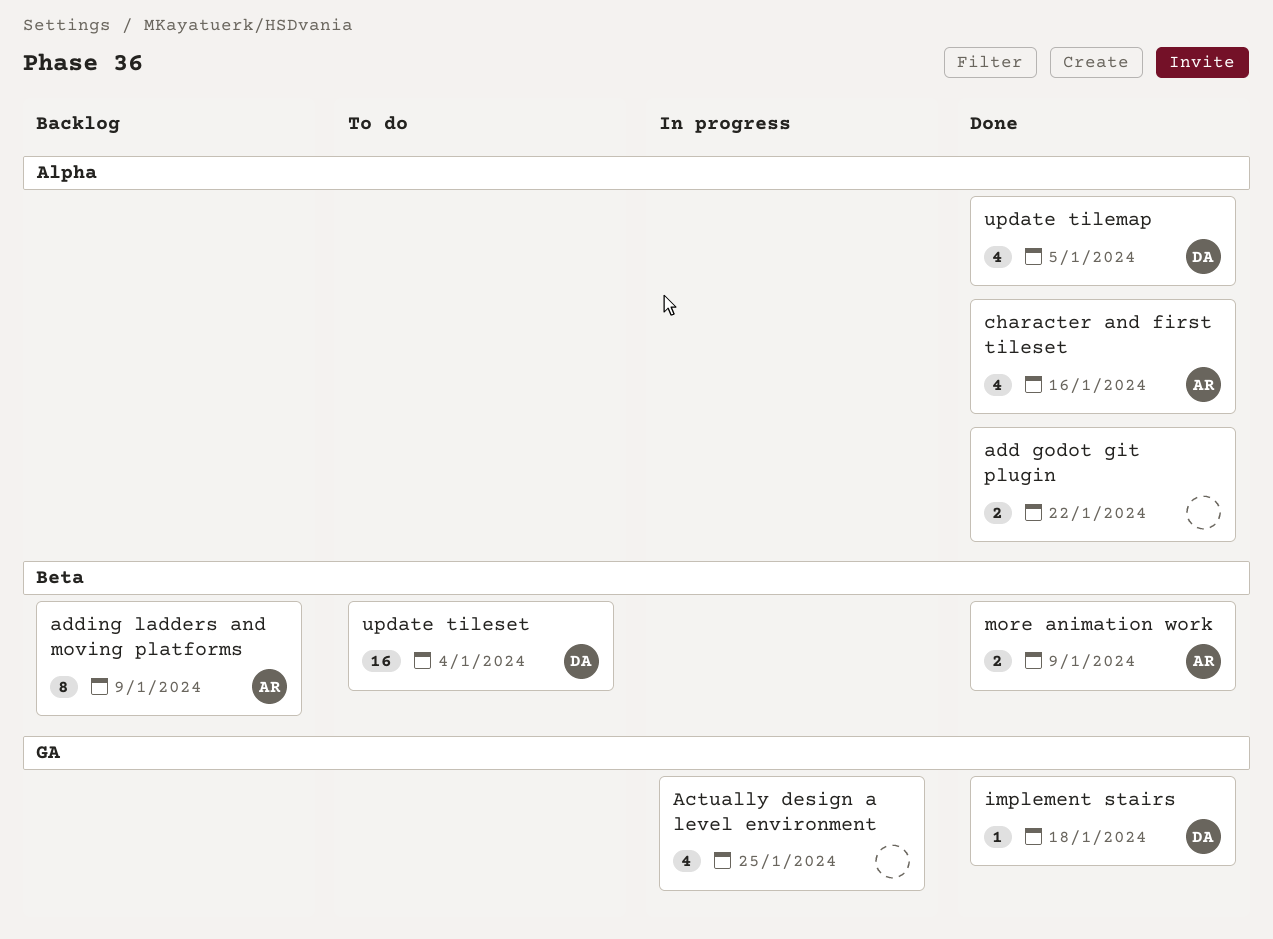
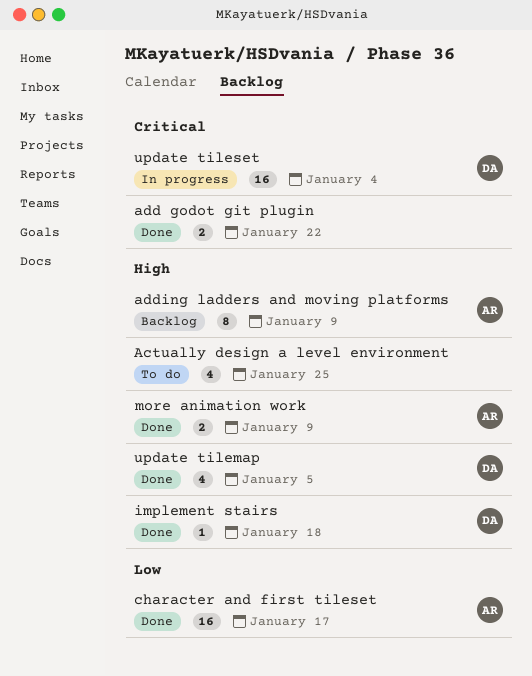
Actually design a level environment, status: In progress -> To do
character and first tileset, estimate: 4 -> 16
character and first tileset, due: Jan 16 -> Jan 17
update tileset, status: To do -> In progress

